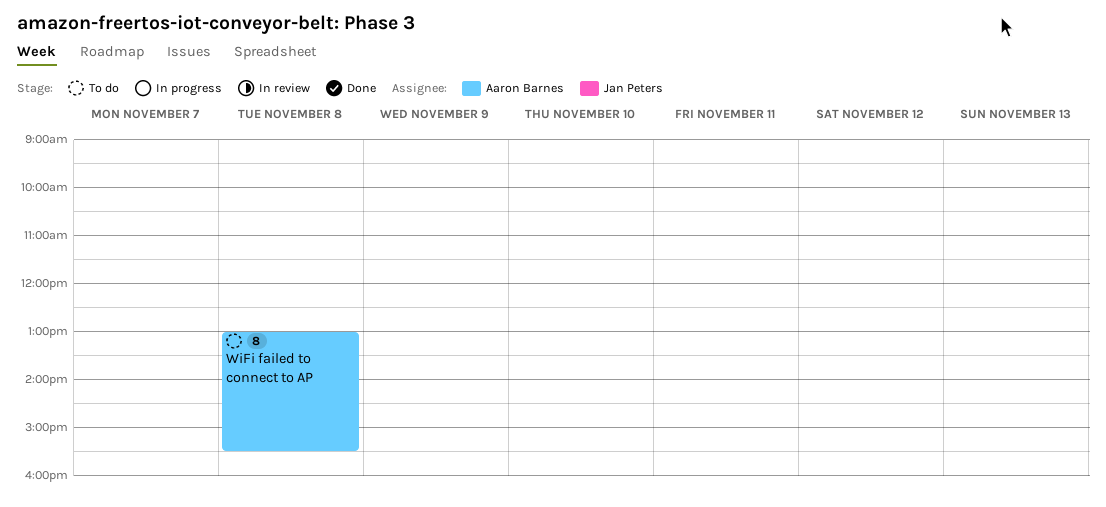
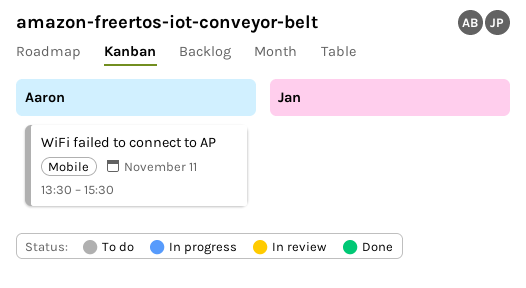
WiFi failed to connect to AP, day: Nov 8 -> Nov 11
WiFi failed to connect to AP, begins: 13:00 -> 13:30

